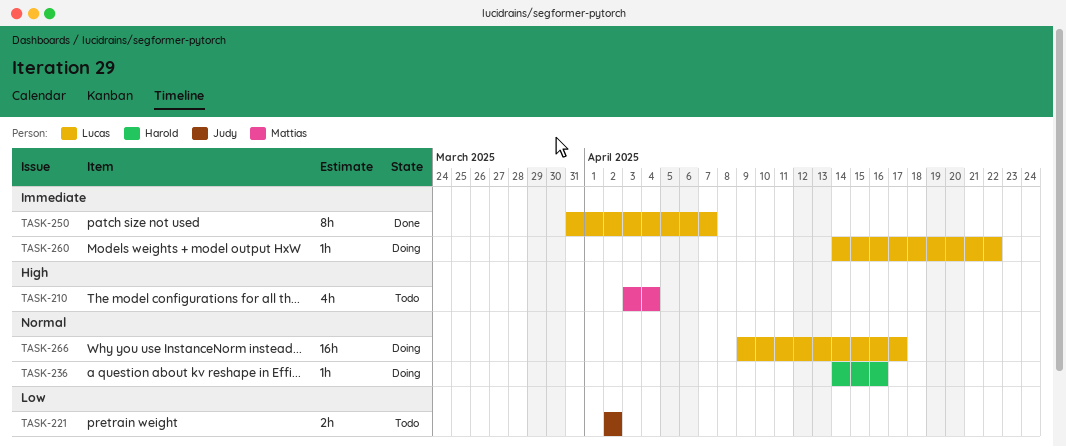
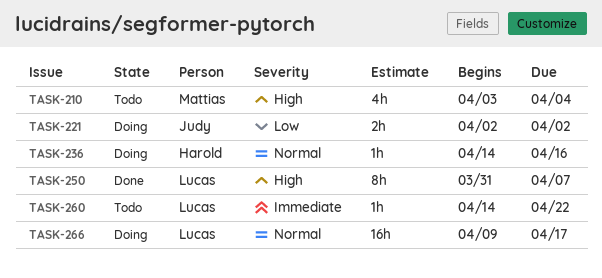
TASK-221, status: Todo -> Doing
TASK-250, priority: Immediate -> High
TASK-260, status: Doing -> Todo

